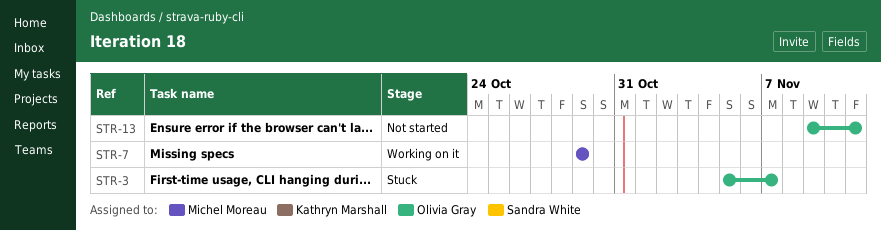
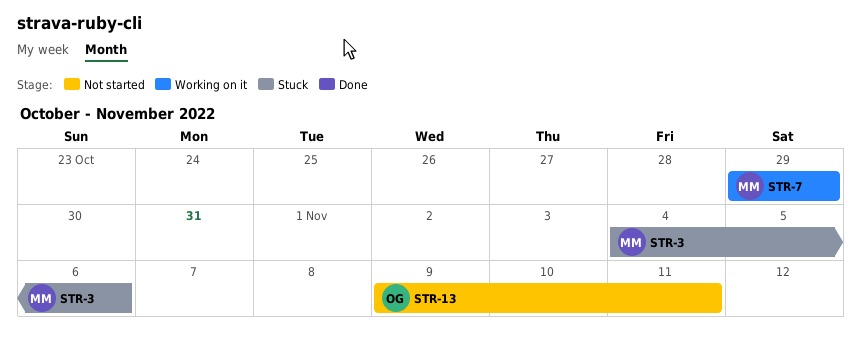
STR-3, owner: Olivia Gray -> Michel Moreau
STR-3, start: Nov 5 -> Nov 4
STR-3, due: Nov 7 -> Nov 6

